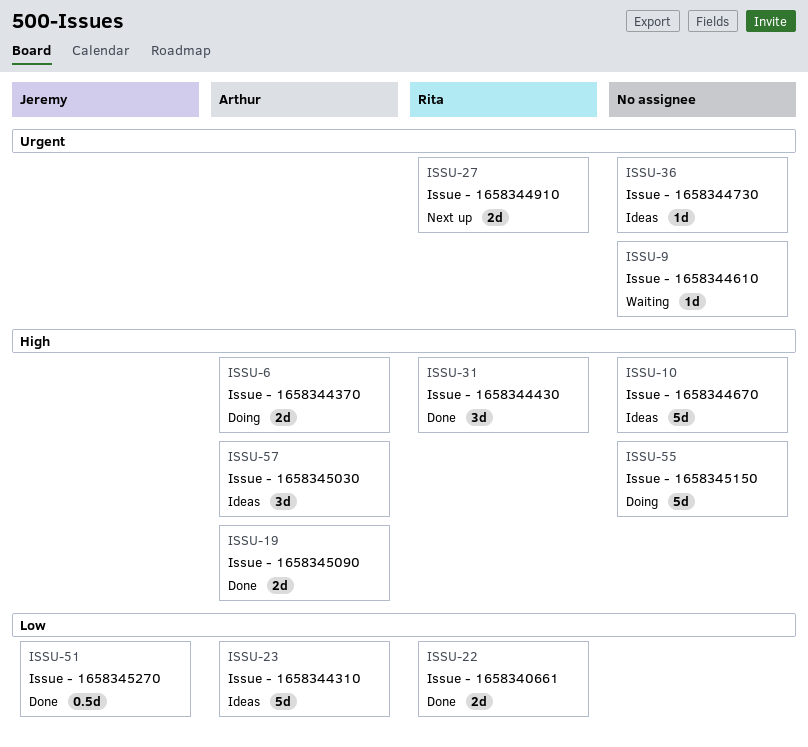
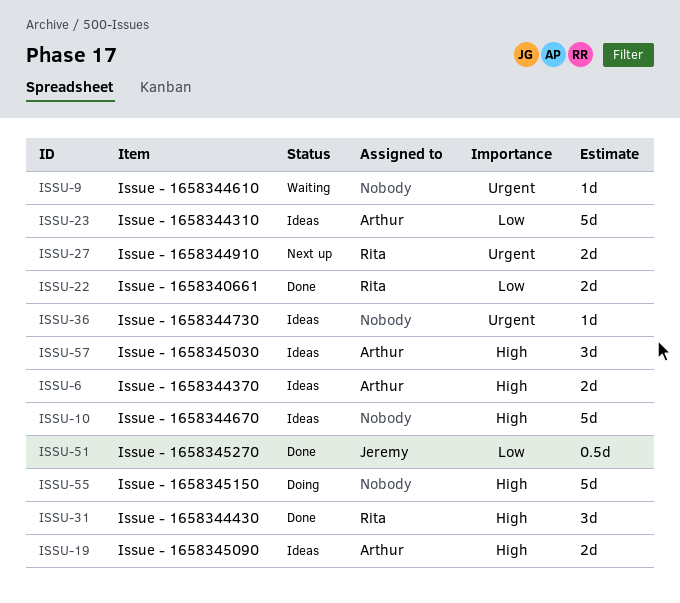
ISSU-6, status: Doing -> Ideas
ISSU-19, status: Done -> Ideas

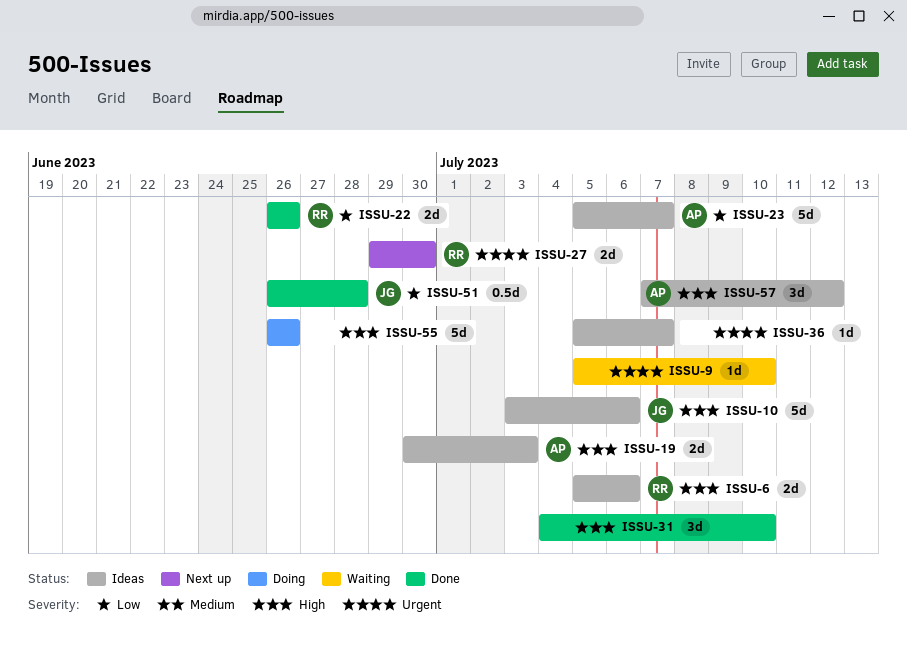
ISSU-6, owner: Arthur -> Rita
ISSU-10, owner: none -> Jeremy
ISSU-31, owner: Rita -> none

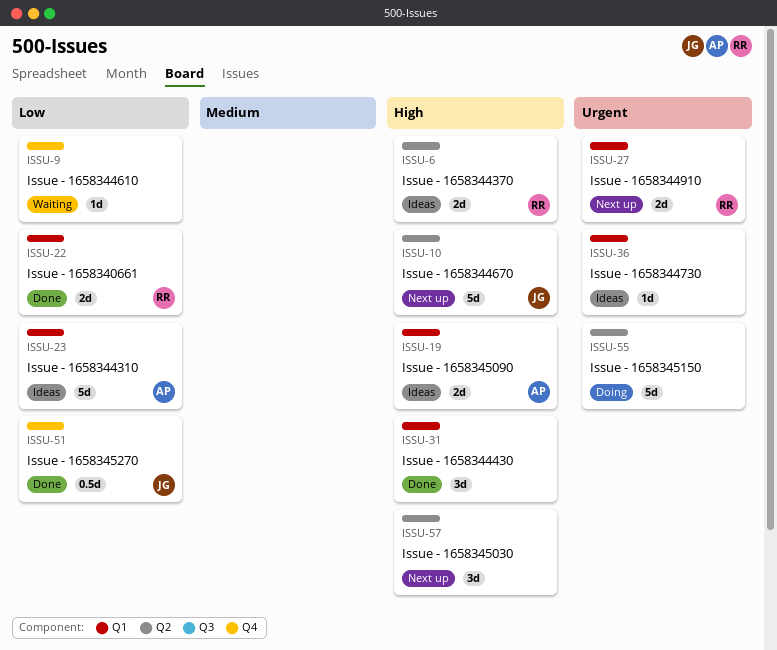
ISSU-9, priority: Urgent -> Low
ISSU-10, status: Ideas -> Next up
ISSU-55, priority: High -> Urgent
ISSU-57, status: Ideas -> Next up
ISSU-57, owner: AP -> none

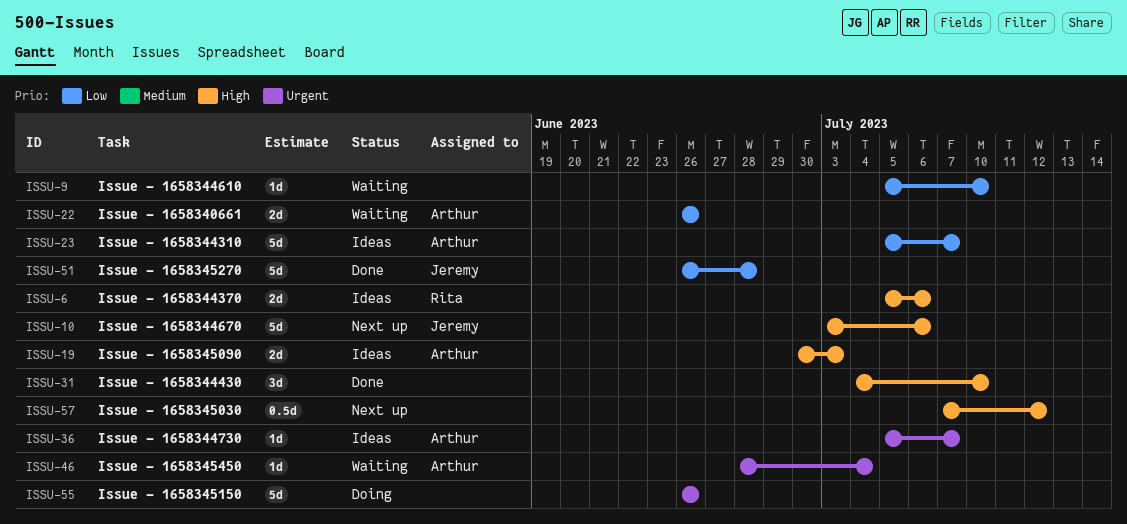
ISSU-22, status: Done -> Waiting
ISSU-22, owner: Rita -> Arthur
ISSU-27: present -> none
ISSU-36, owner: none -> Arthur
ISSU-46: none -> present
ISSU-51, estimate: 0.5d -> 5d
ISSU-57, estimate: 3d -> 0.5d

